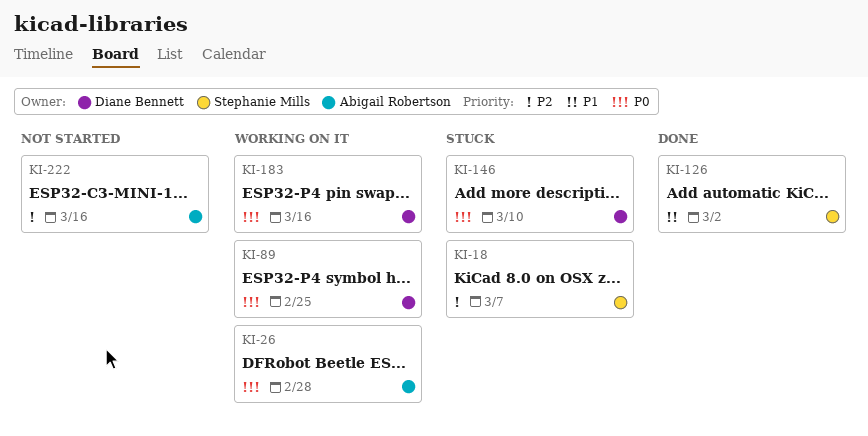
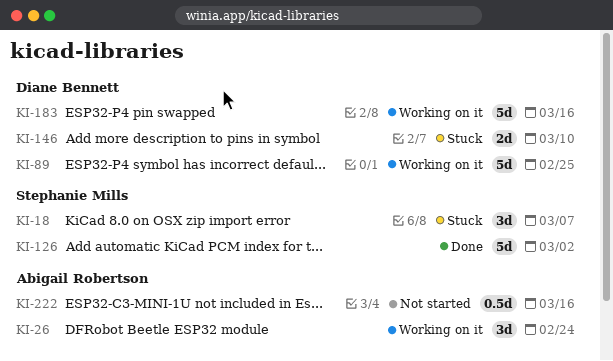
KI-26, due: Feb 28 -> Feb 24

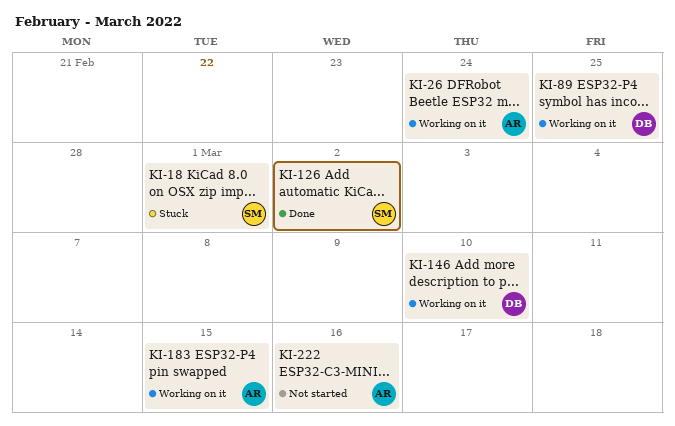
KI-18, due: Mar 7 -> Mar 1
KI-146, status: Stuck -> Working on it
KI-183, owner: Diane Bennett -> Abigail Robertson
KI-183, due: Mar 16 -> Mar 15

